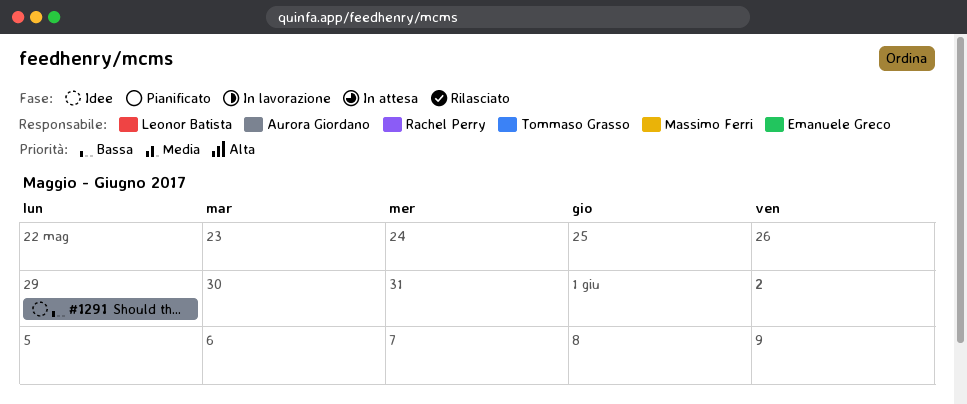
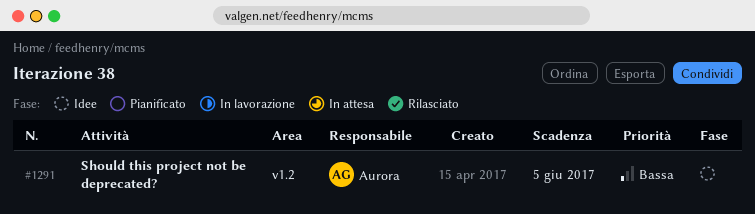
#1291, due: May 29 -> Jun 5

